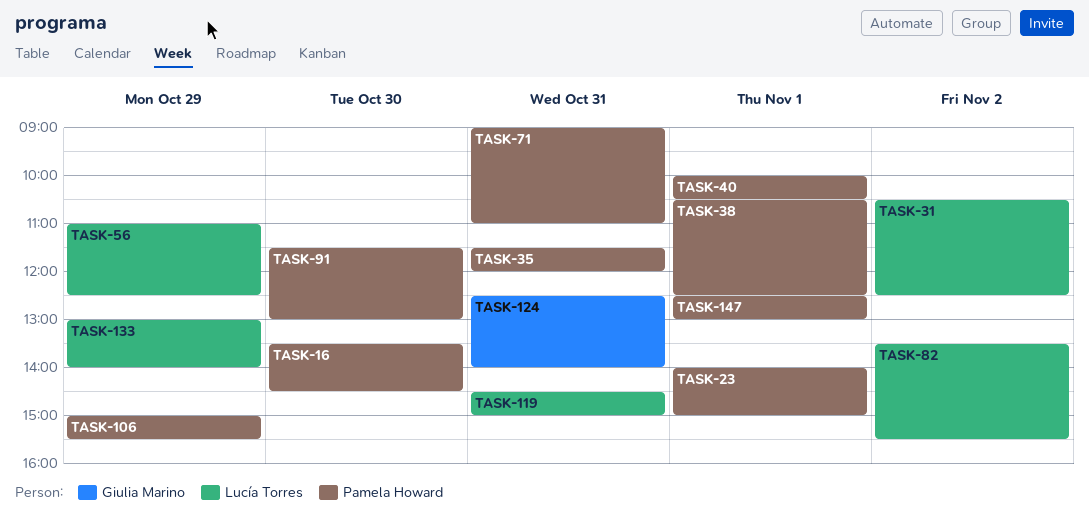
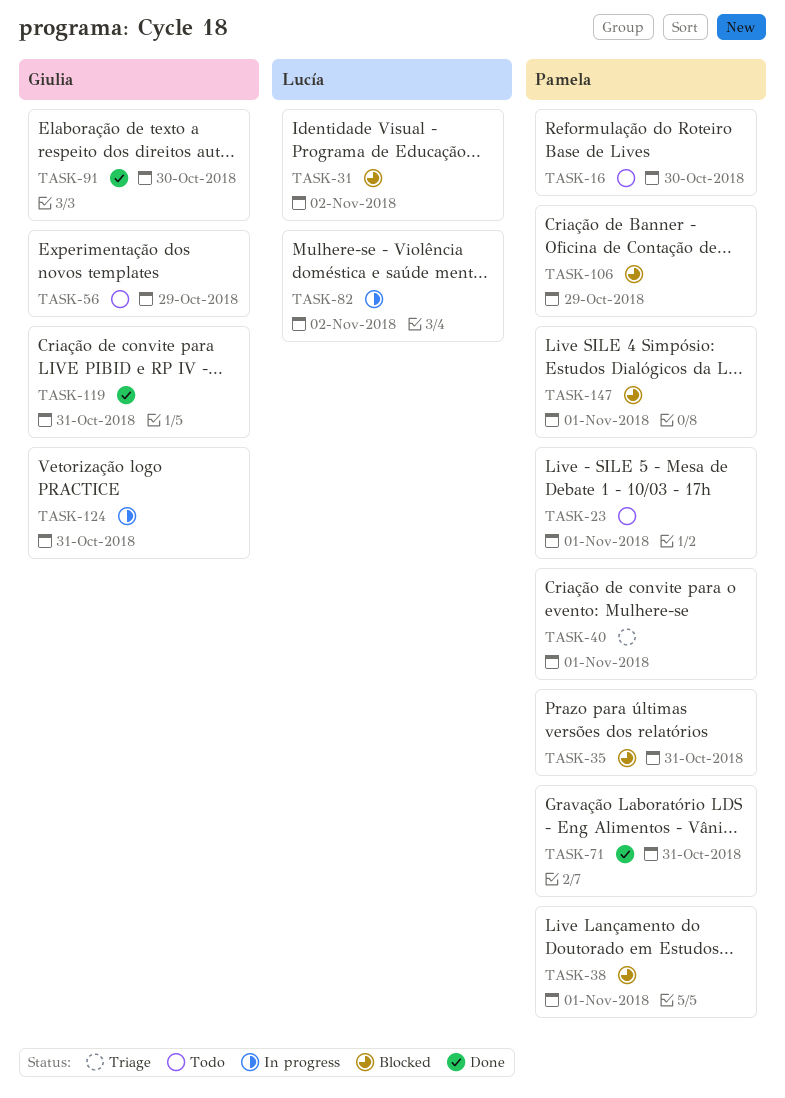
TASK-56, owner: Lucía Torres -> Giulia Marino
TASK-91, owner: Pamela Howard -> Giulia Marino
TASK-119, owner: Lucía Torres -> Giulia Marino
TASK-133: present -> none

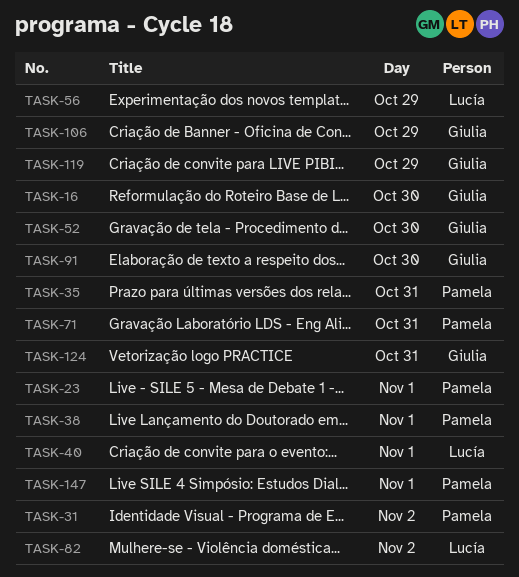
TASK-16, owner: Pamela -> Giulia
TASK-31, owner: Lucía -> Pamela
TASK-40, owner: Pamela -> Lucía
TASK-52: none -> present
TASK-56, owner: Giulia -> Lucía
TASK-106, owner: Pamela -> Giulia
TASK-119, day: Oct 31 -> Oct 29

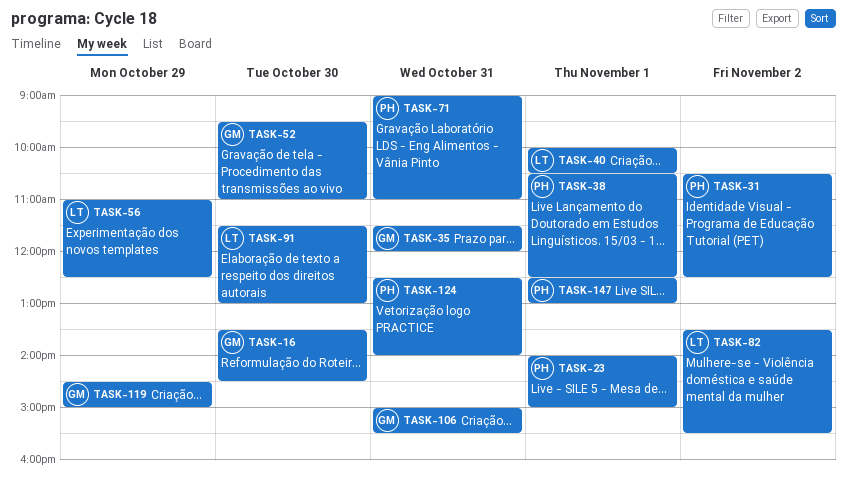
TASK-35, owner: Pamela -> Giulia
TASK-91, owner: Giulia -> Lucía
TASK-106, day: Oct 29 -> Oct 31
TASK-124, owner: Giulia -> Pamela

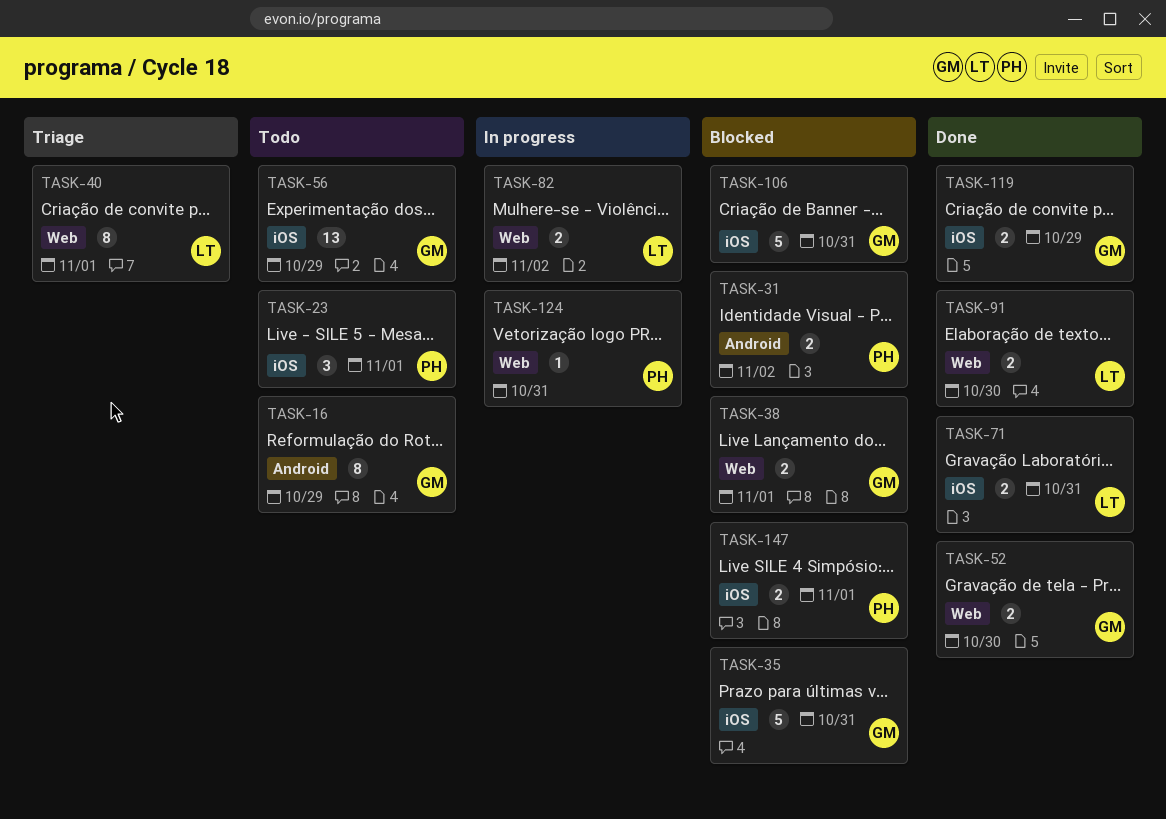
TASK-16, day: Oct 30 -> Oct 29
TASK-38, owner: PH -> GM
TASK-56, owner: LT -> GM
TASK-71, owner: PH -> LT

